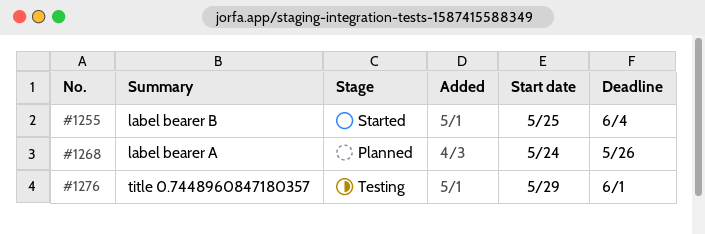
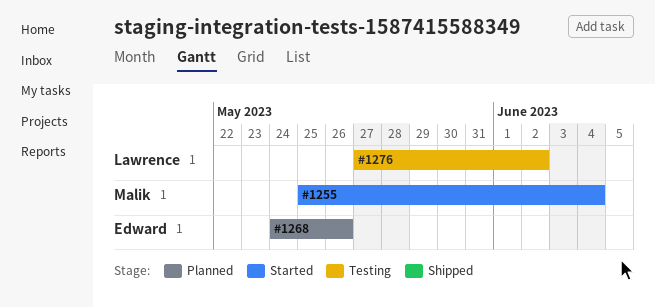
#1276, start: May 29 -> May 27
#1276, due: Jun 1 -> Jun 2

